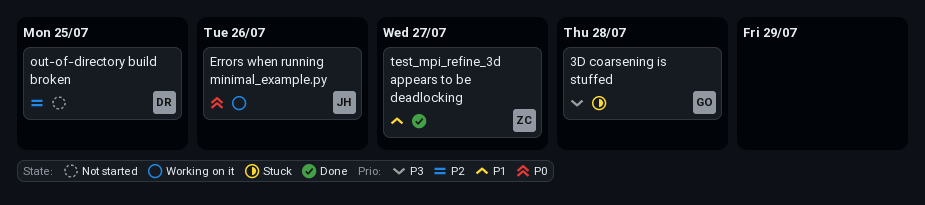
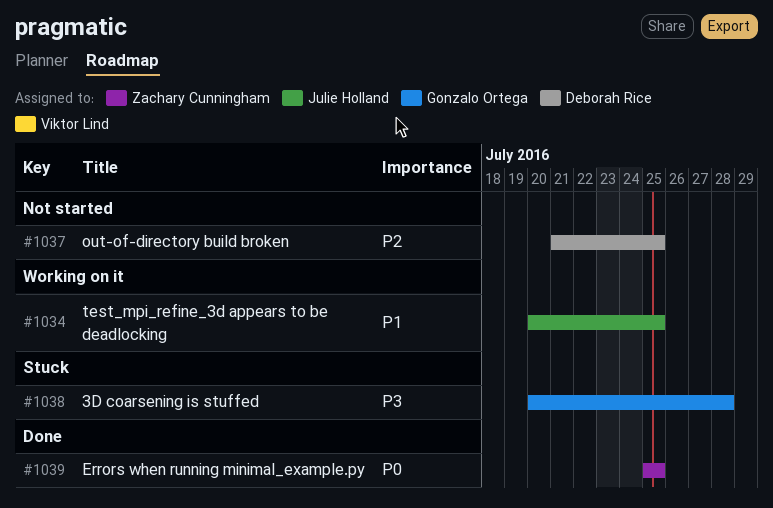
Errors when running minimal_example.py, status: Working on it -> Done
Errors when running minimal_example.py, owner: Julie Holland -> Zachary Cunningham
Errors when running minimal_example.py, due: Jul 26 -> Jul 25
test_mpi_refine_3d appears to be deadlocking, status: Done -> Working on it
test_mpi_refine_3d appears to be deadlocking, owner: Zachary Cunningham -> Julie Holland
test_mpi_refine_3d appears to be deadlocking, due: Jul 27 -> Jul 25

